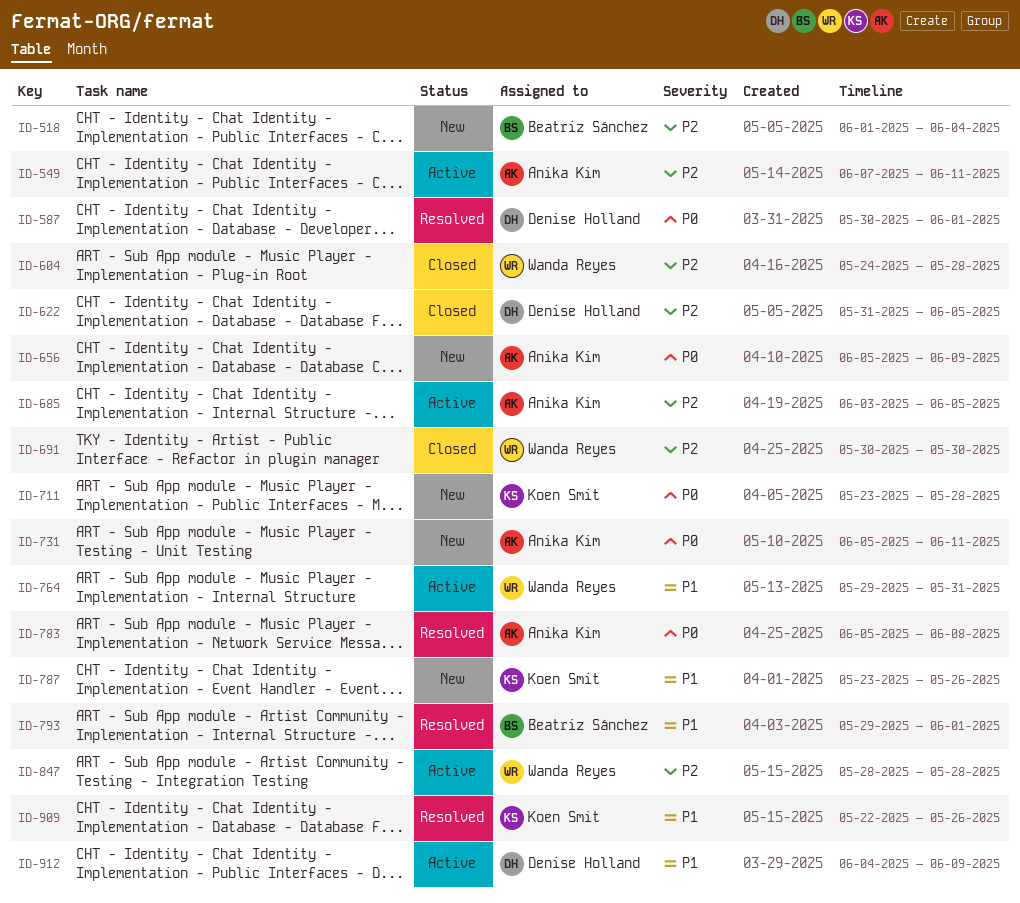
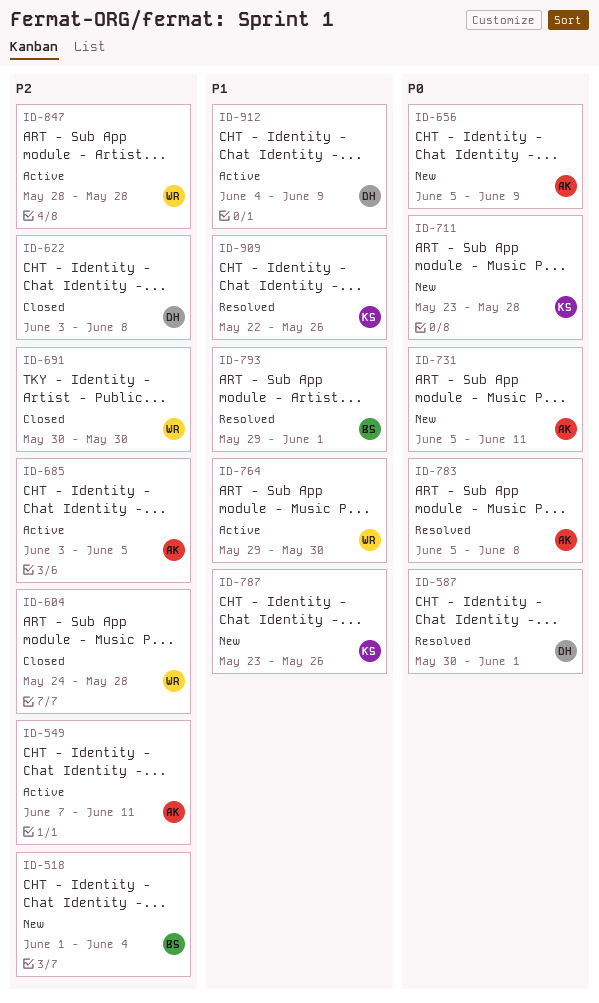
ID-622, start: May 31 -> Jun 3
ID-622, due: Jun 5 -> Jun 8
ID-764, due: May 31 -> May 30

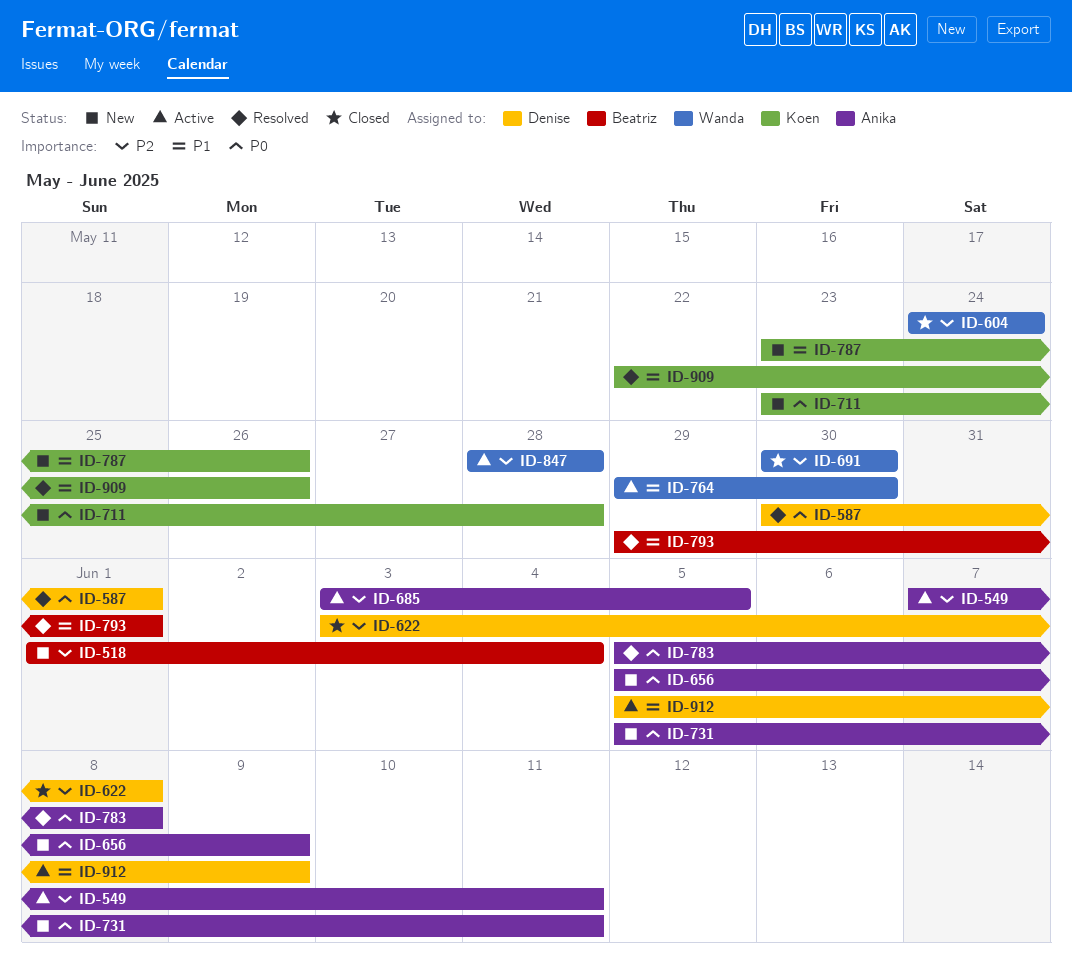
ID-604, due: May 28 -> May 24
ID-912, start: Jun 4 -> Jun 5

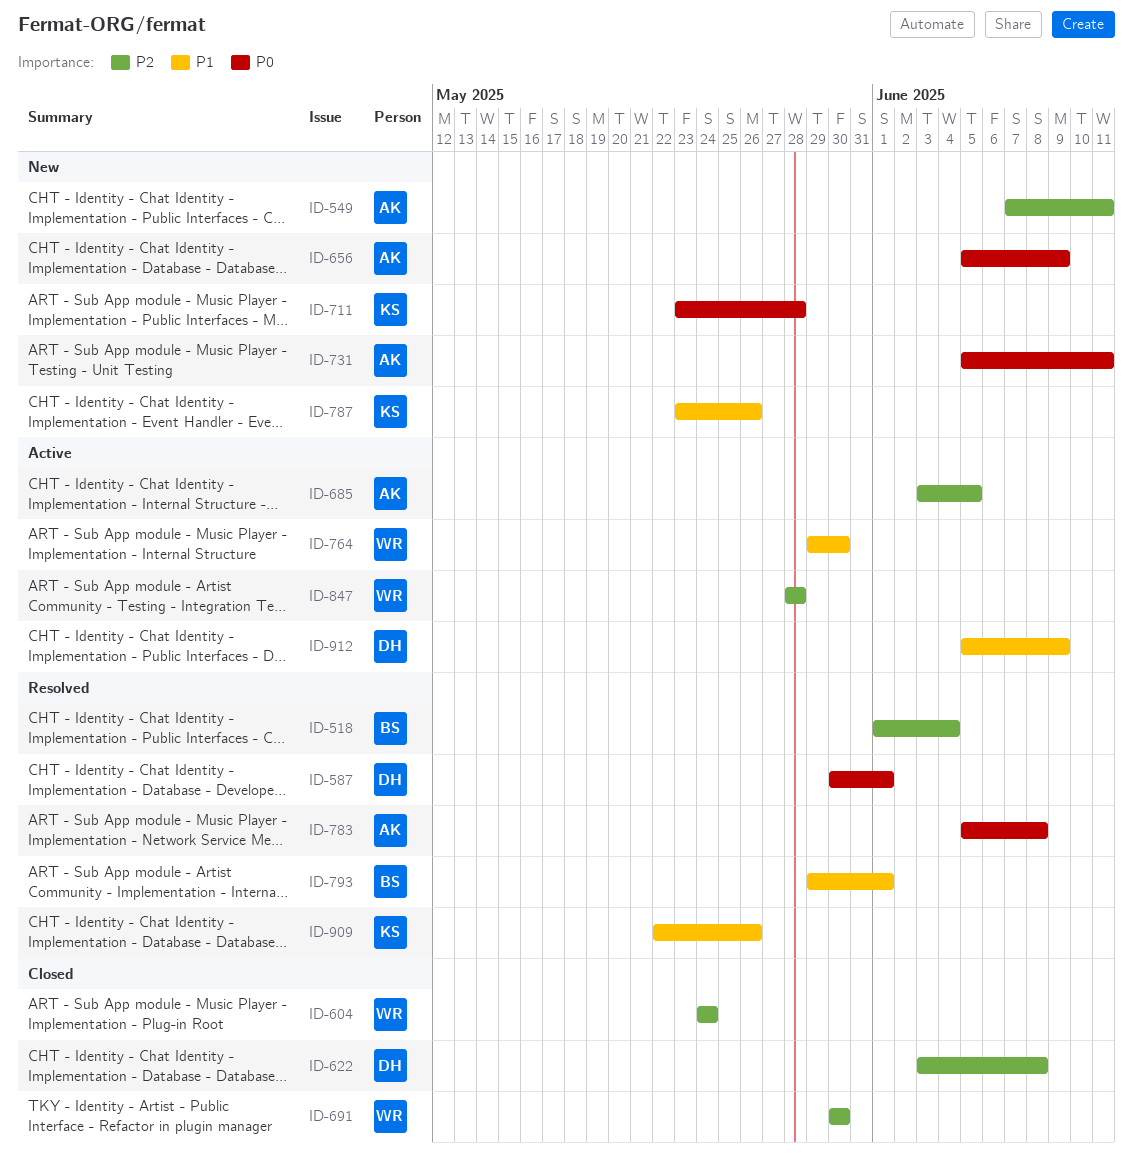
ID-518, status: New -> Resolved
ID-549, status: Active -> New

